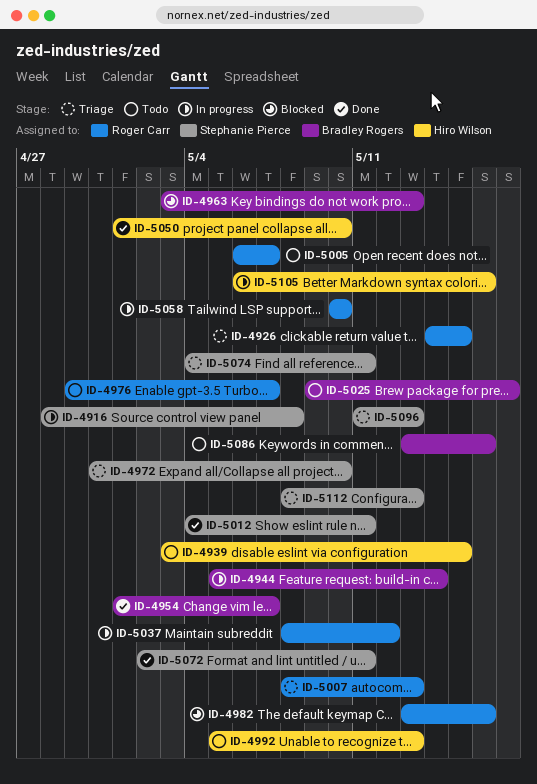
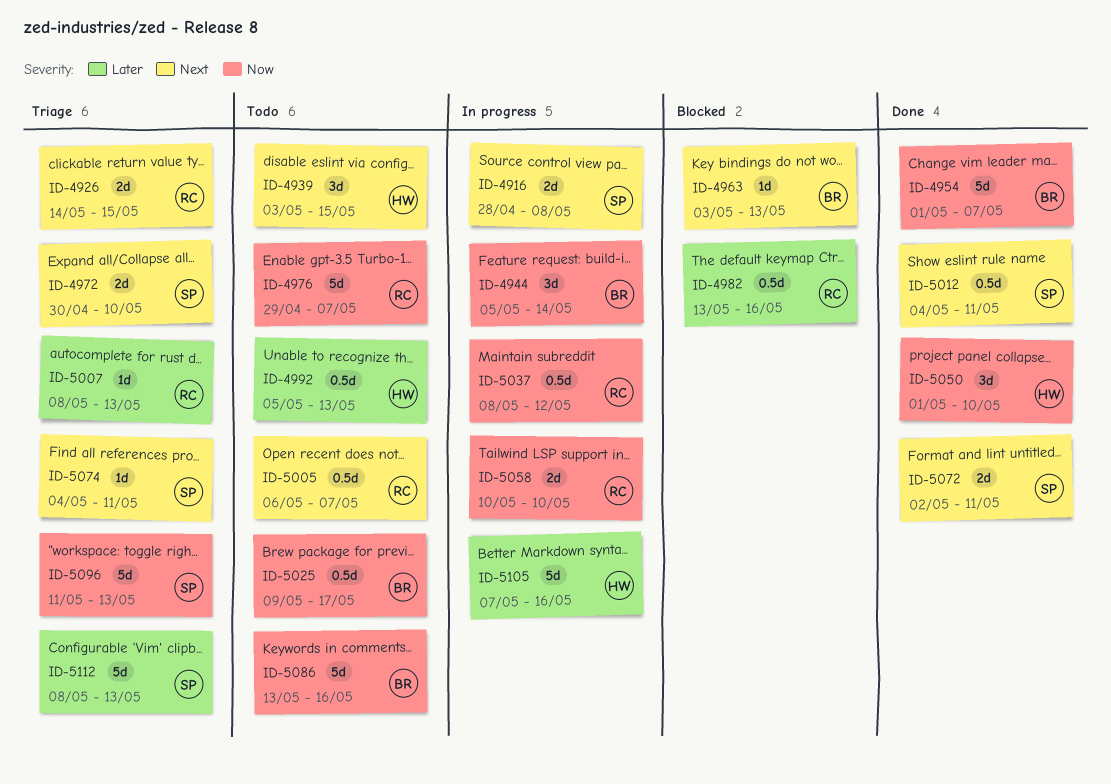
ID-5105, start: May 6 -> May 7

